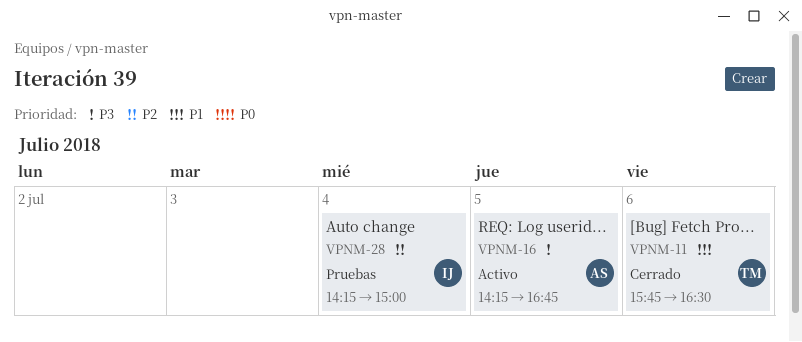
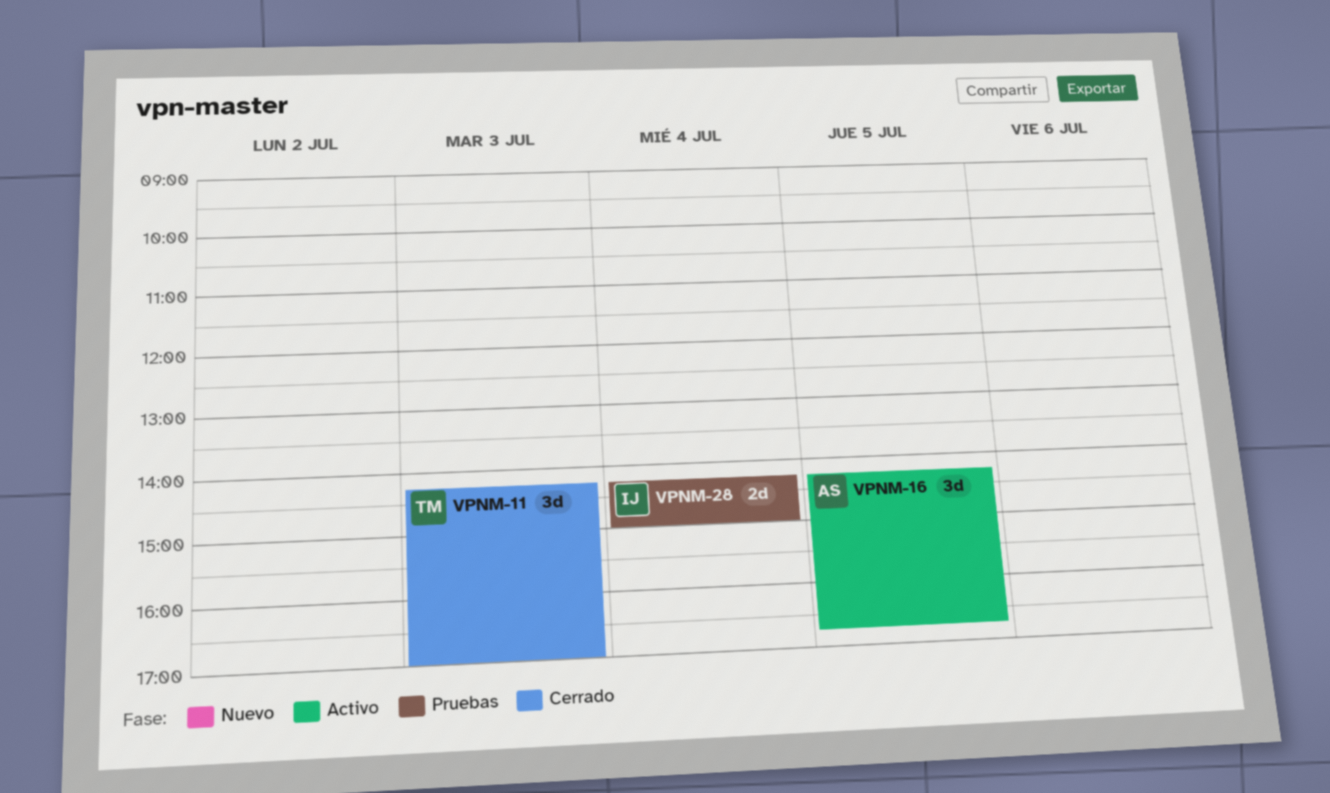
VPNM-11, day: Jul 6 -> Jul 3
VPNM-11, begins: 15:45 -> 14:15
VPNM-11, ends: 16:30 -> 17:00

